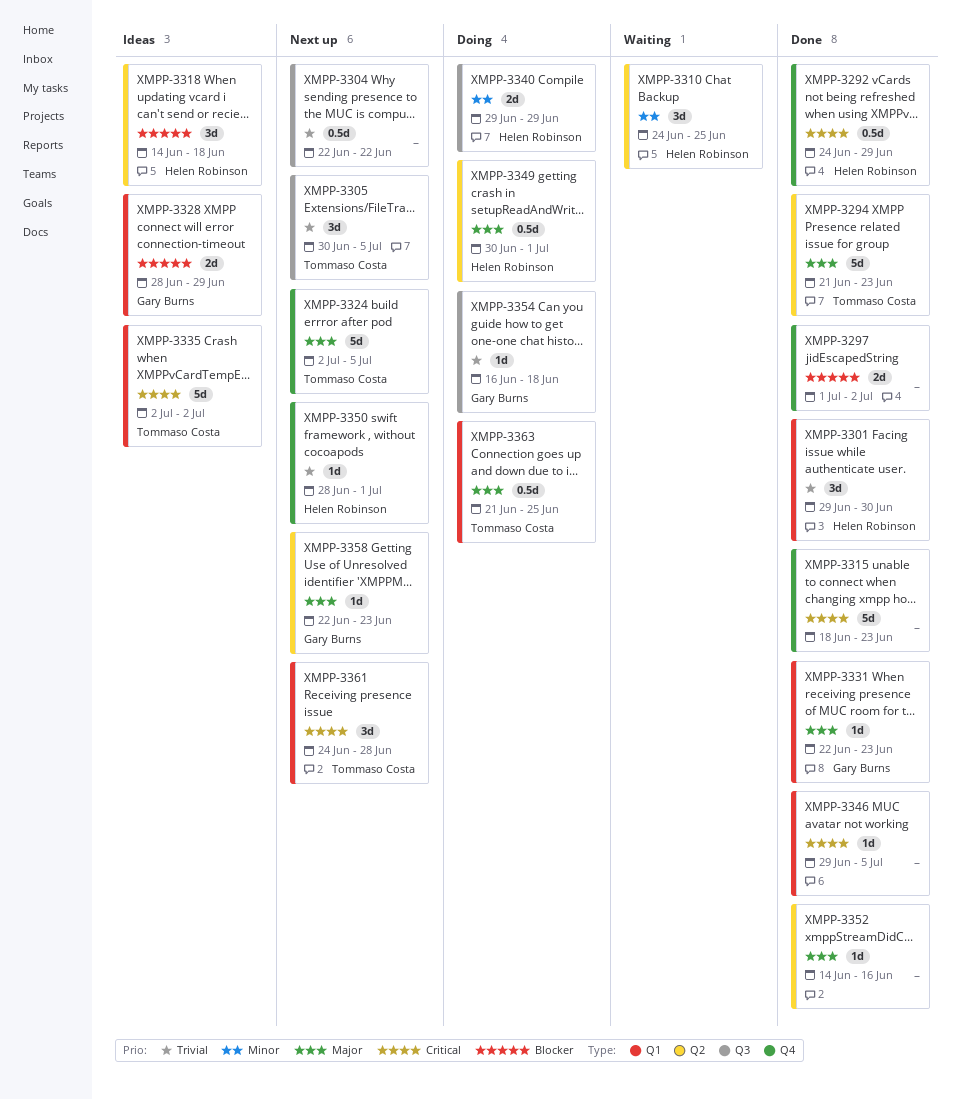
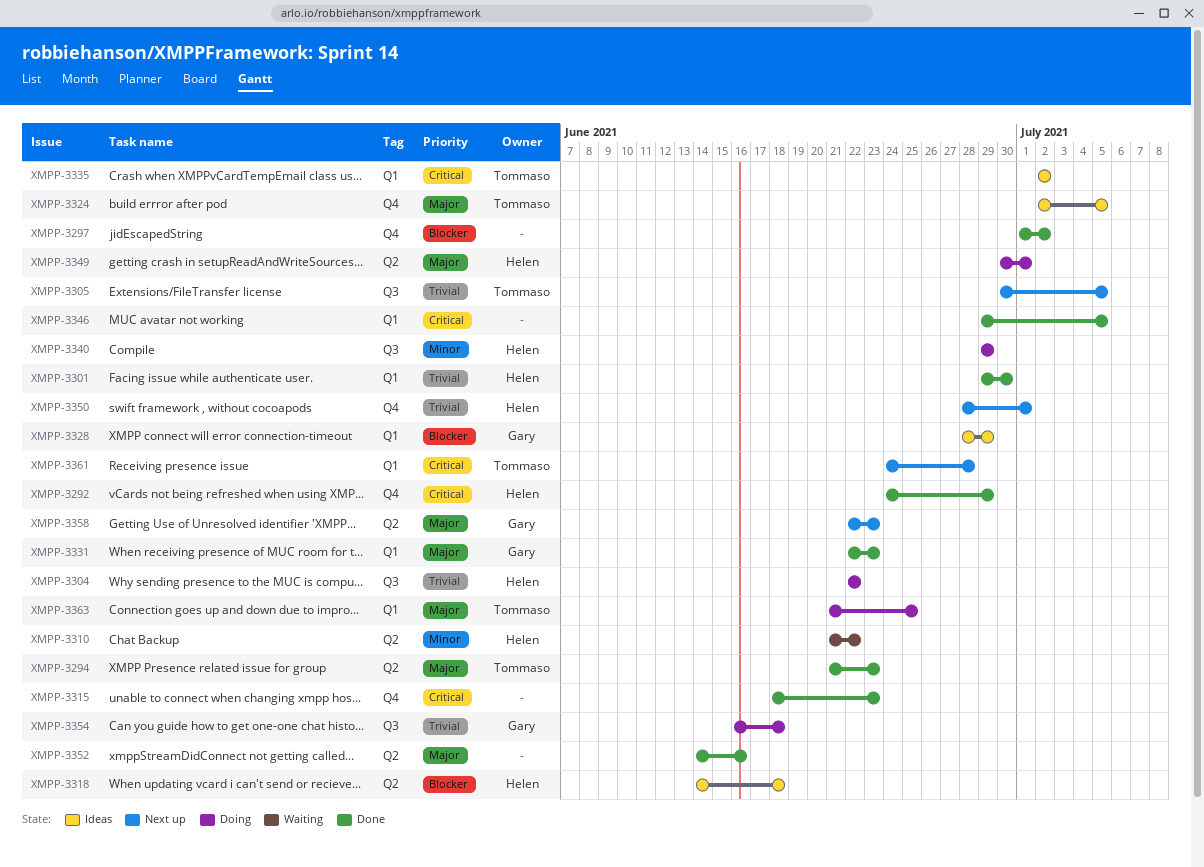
XMPP-3304, status: Next up -> Doing
XMPP-3304, owner: none -> Helen Robinson
XMPP-3310, start: Jun 24 -> Jun 21
XMPP-3310, due: Jun 25 -> Jun 22
XMPP-3324, status: Next up -> Ideas

